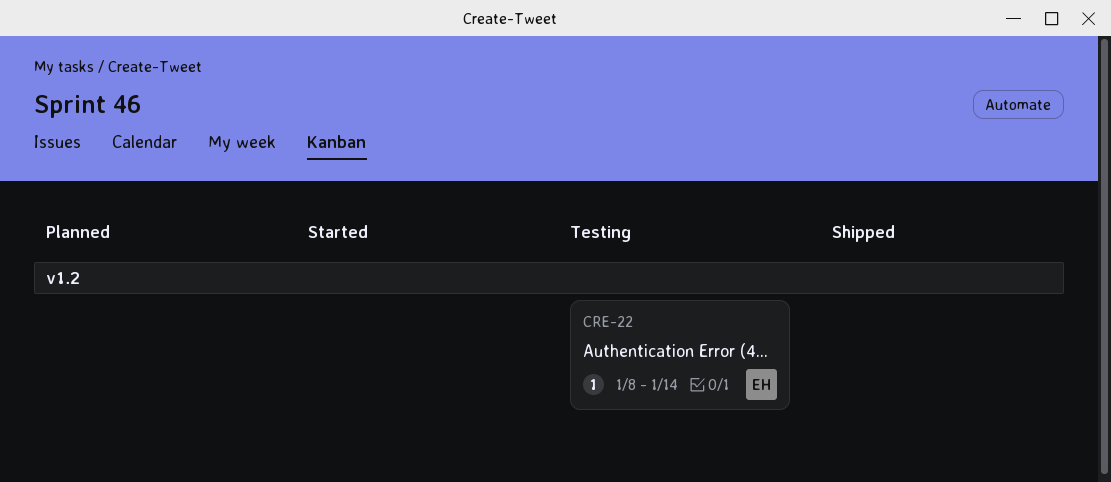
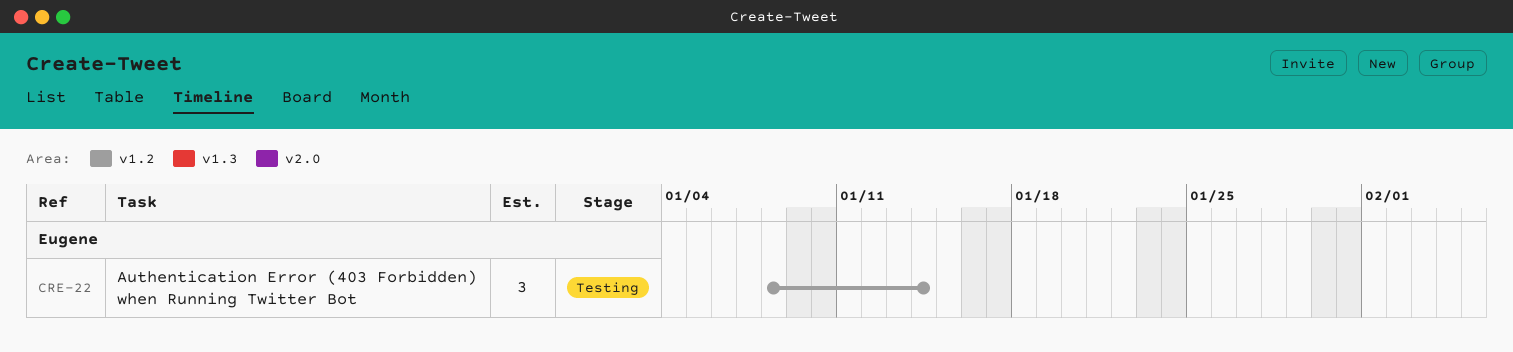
CRE-22, estimate: 1 -> 3

